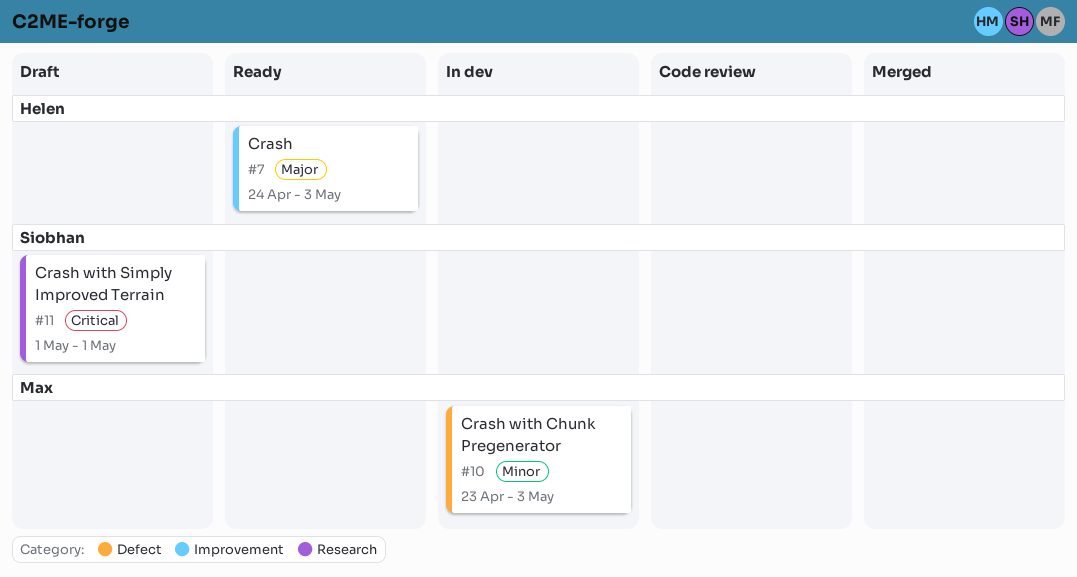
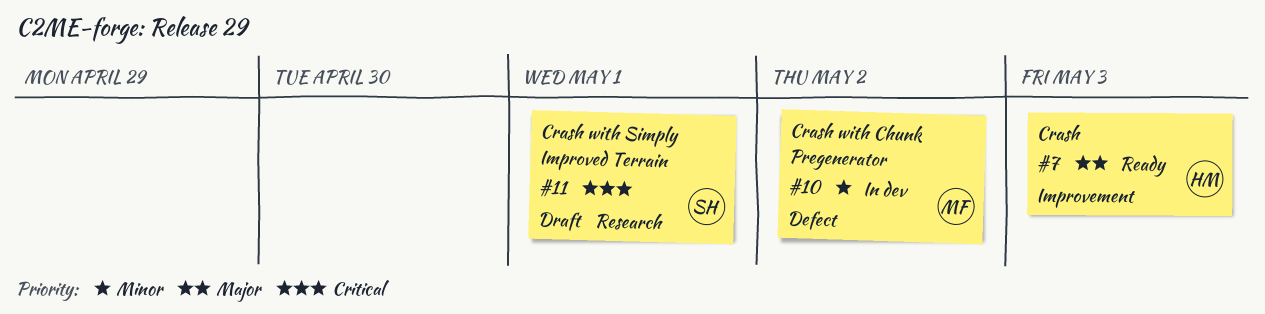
#10, due: May 3 -> May 2

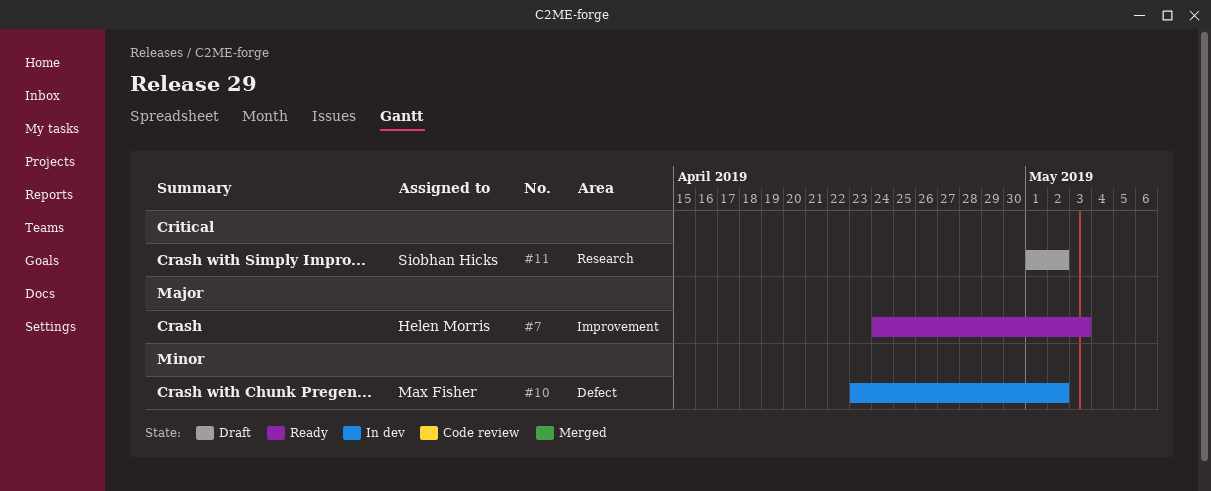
#11, due: May 1 -> May 2

